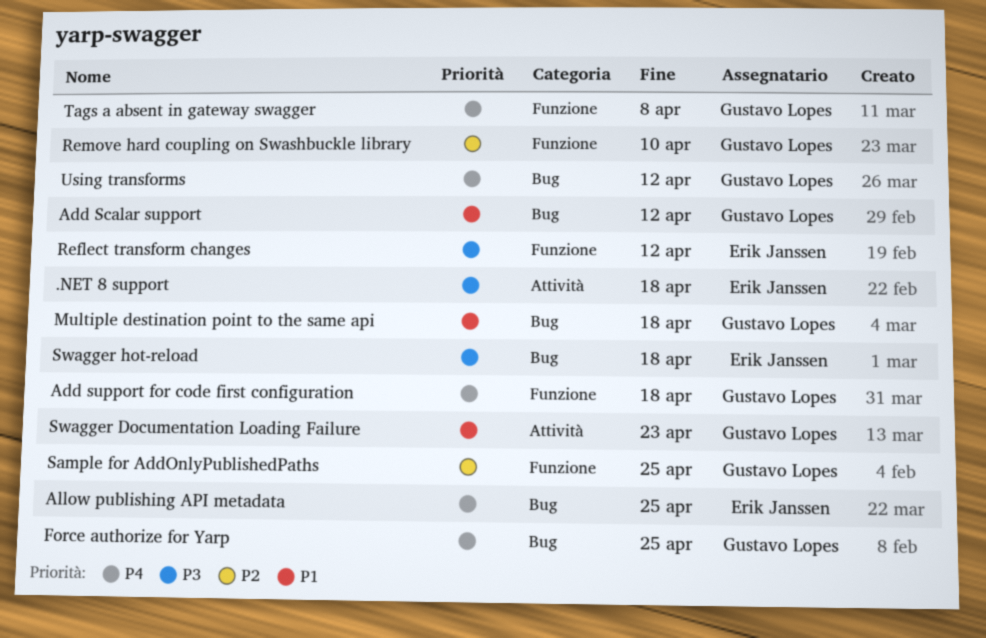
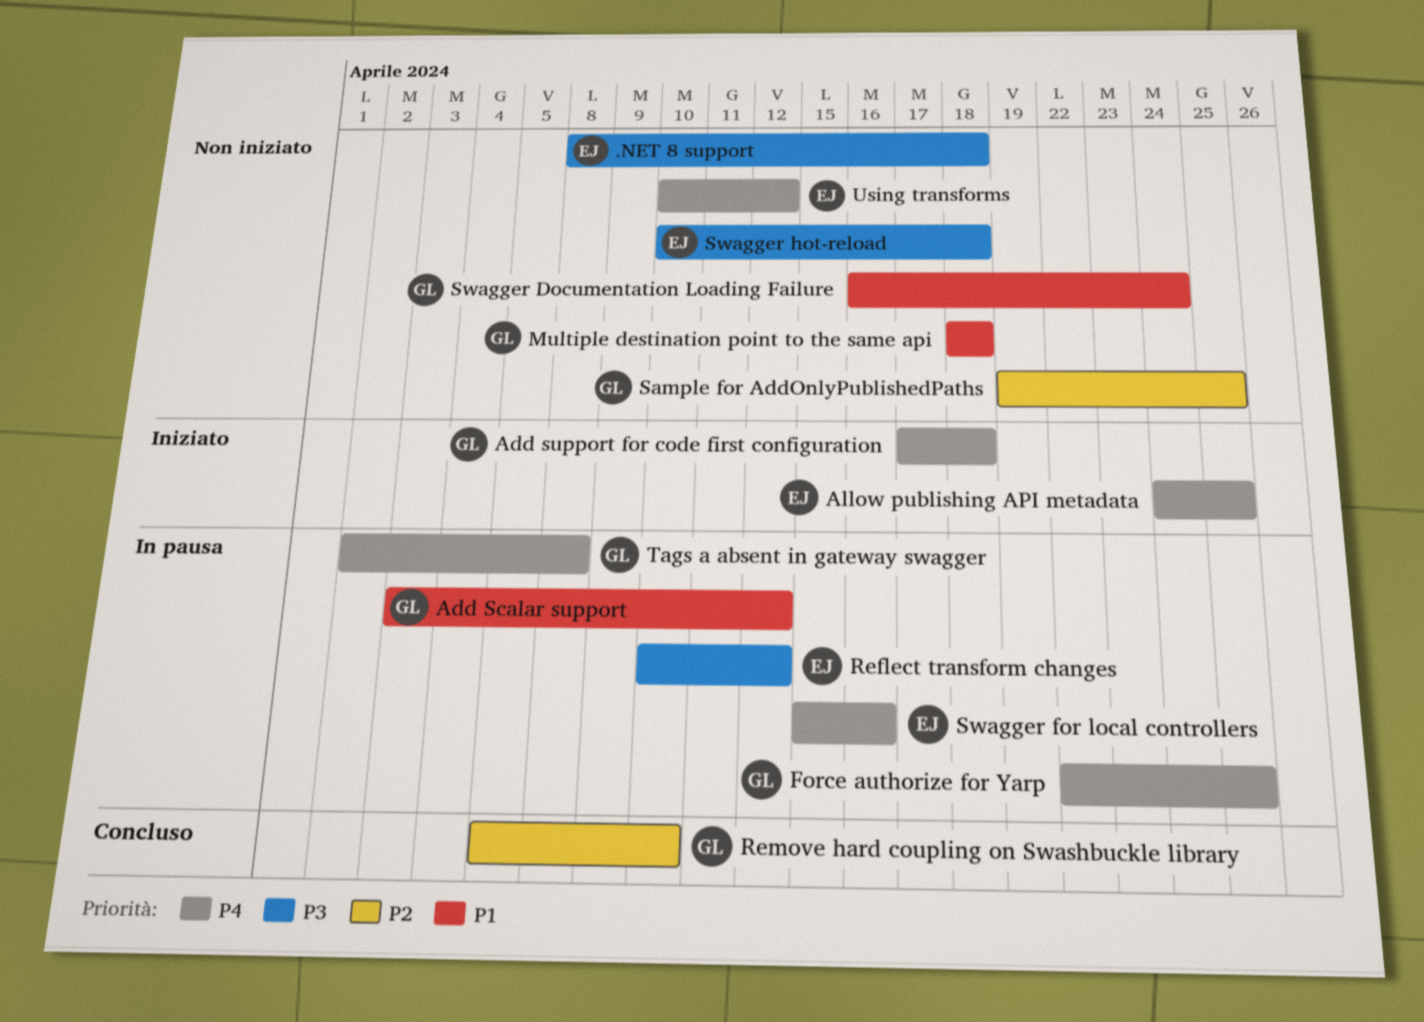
Swagger Documentation Loading Failure, due: Apr 23 -> Apr 24
Swagger for local controllers: none -> present
Using transforms, owner: Gustavo Lopes -> Erik Janssen

